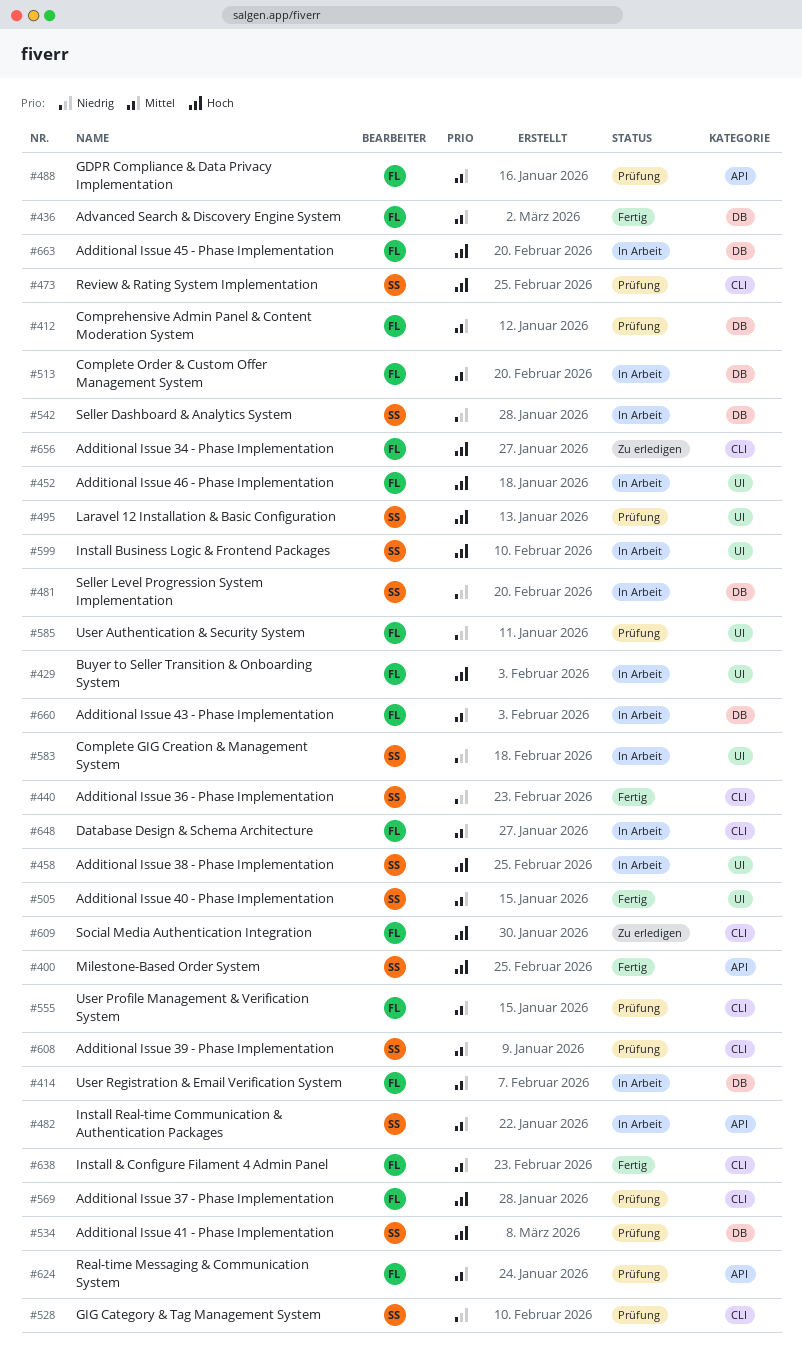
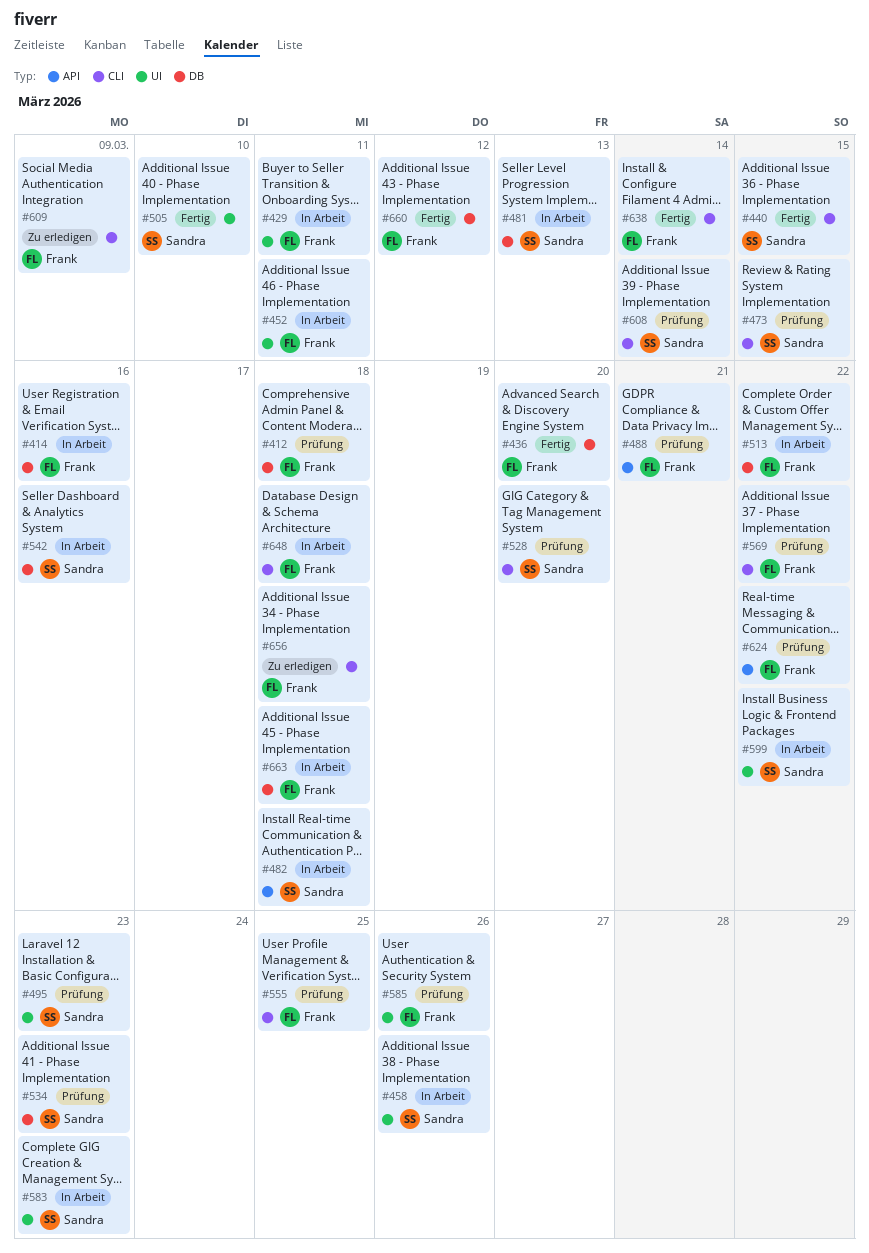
#400: present -> none
#660, status: In Arbeit -> Fertig

